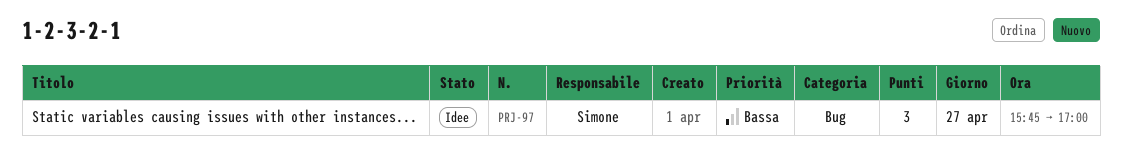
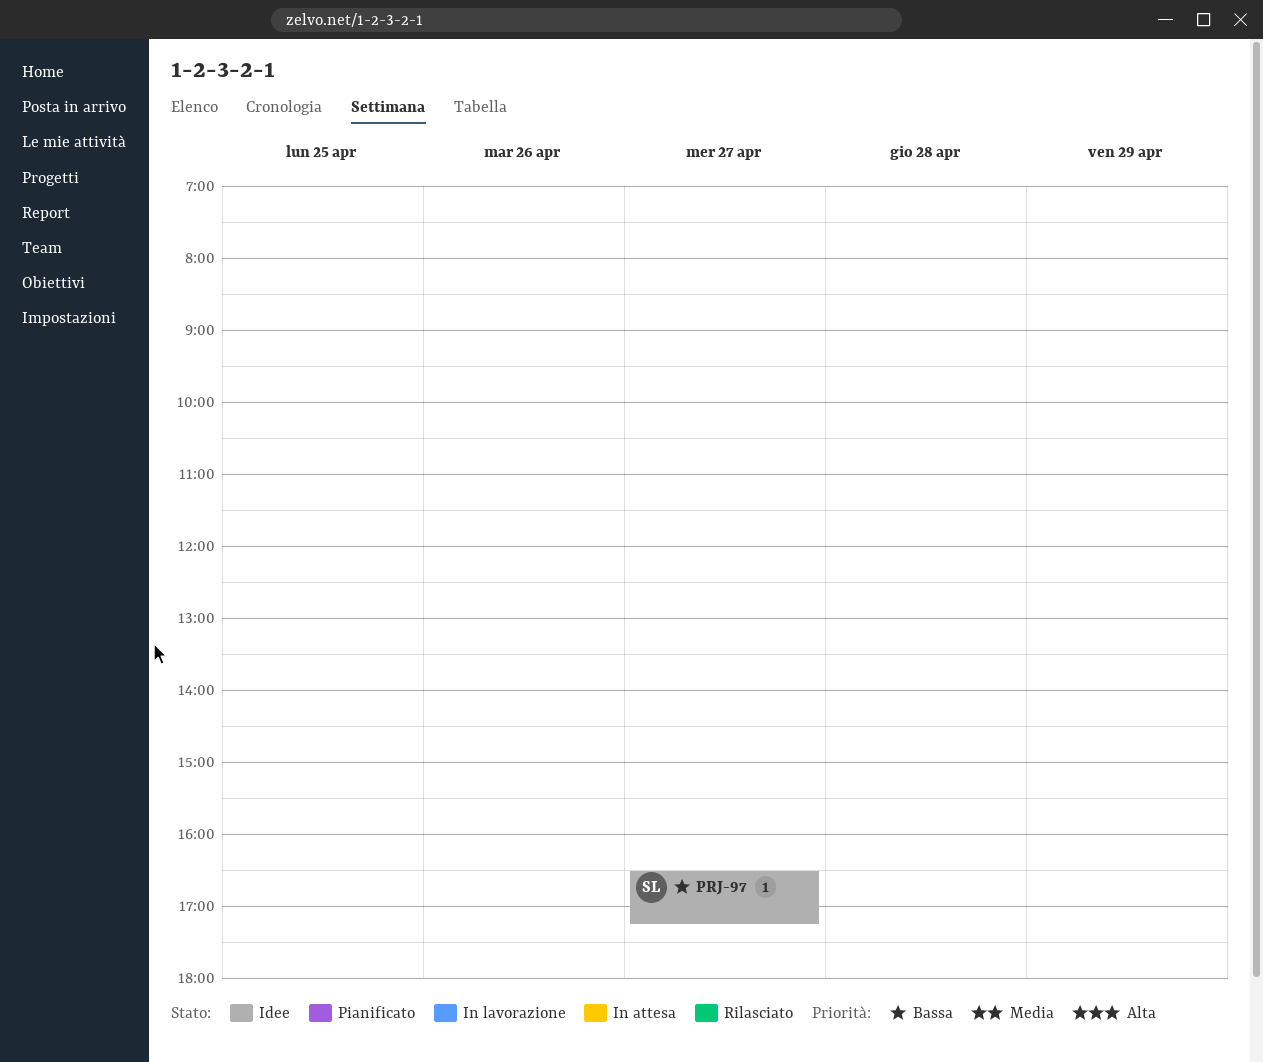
PRJ-97, estimate: 3 -> 1
PRJ-97, begins: 15:45 -> 16:30
PRJ-97, ends: 17:00 -> 17:15

